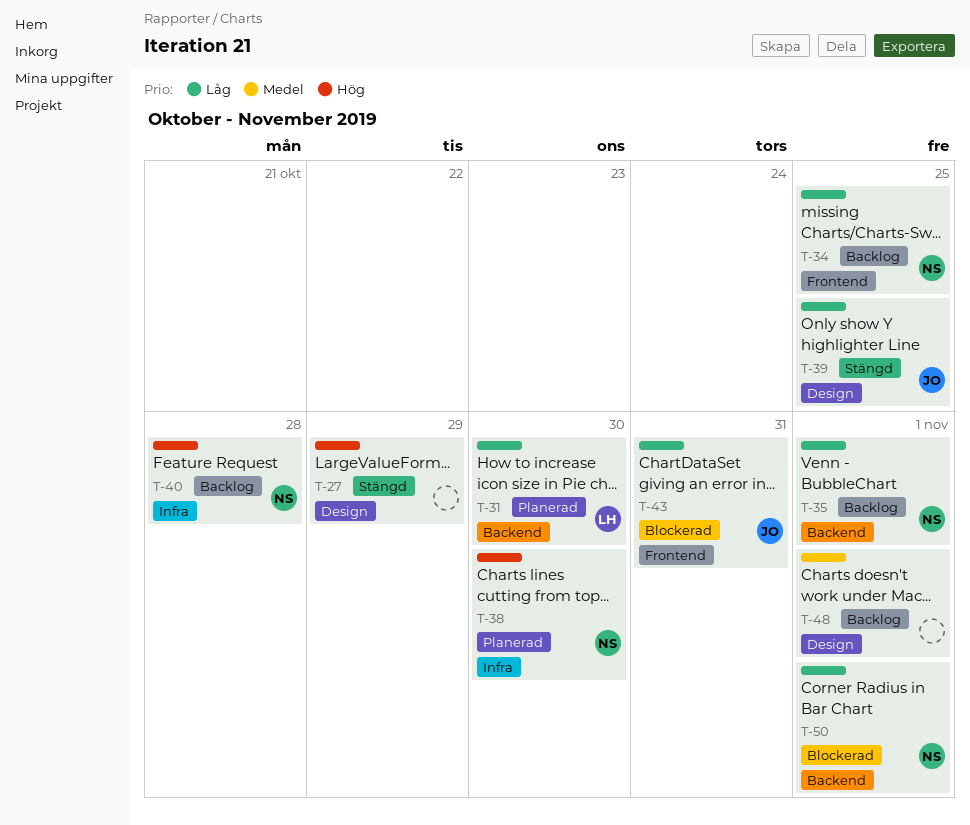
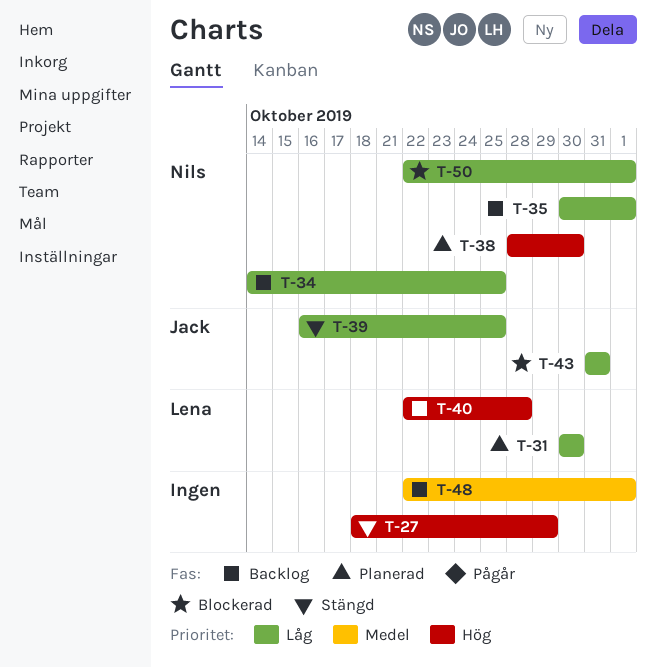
T-40, owner: Nils -> Lena

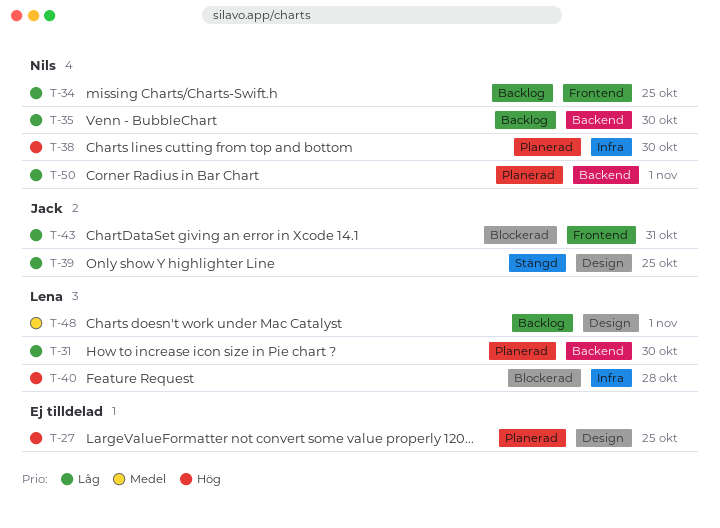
T-27, status: Stängd -> Planerad
T-27, due: Oct 29 -> Oct 25
T-35, due: Nov 1 -> Oct 30
T-40, status: Backlog -> Blockerad
T-48, owner: none -> Lena
T-50, status: Blockerad -> Planerad

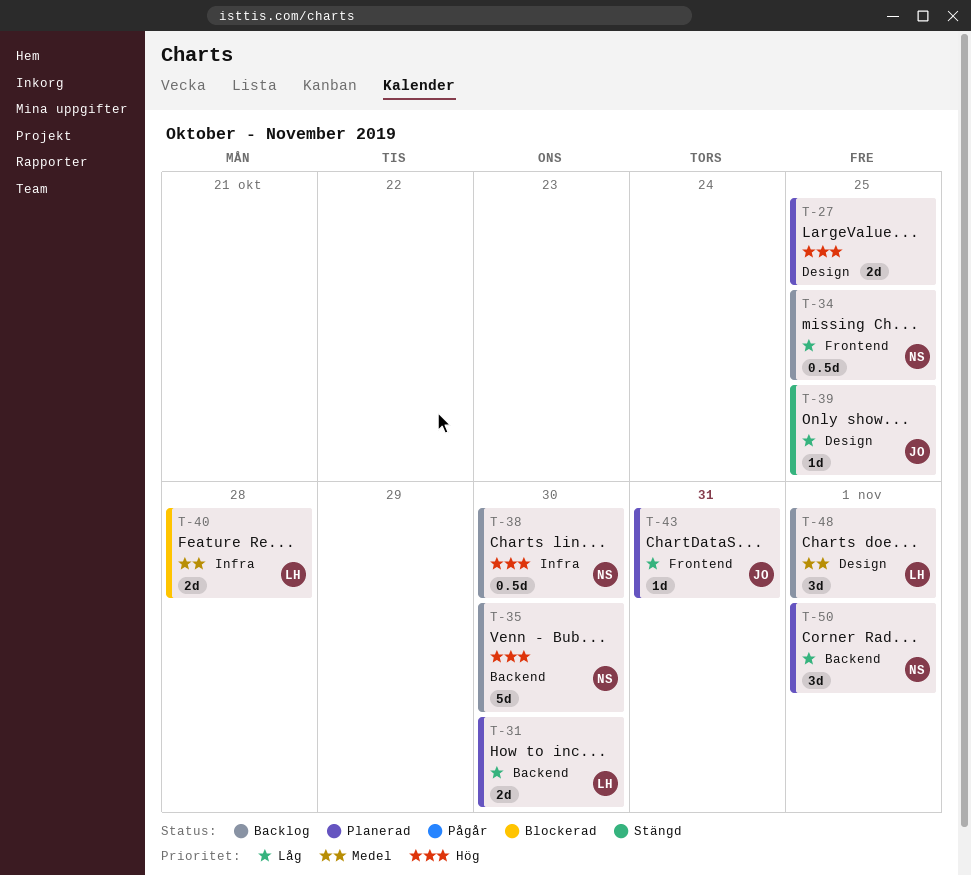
T-35, priority: Låg -> Hög
T-38, status: Planerad -> Backlog
T-40, priority: Hög -> Medel
T-43, status: Blockerad -> Planerad

